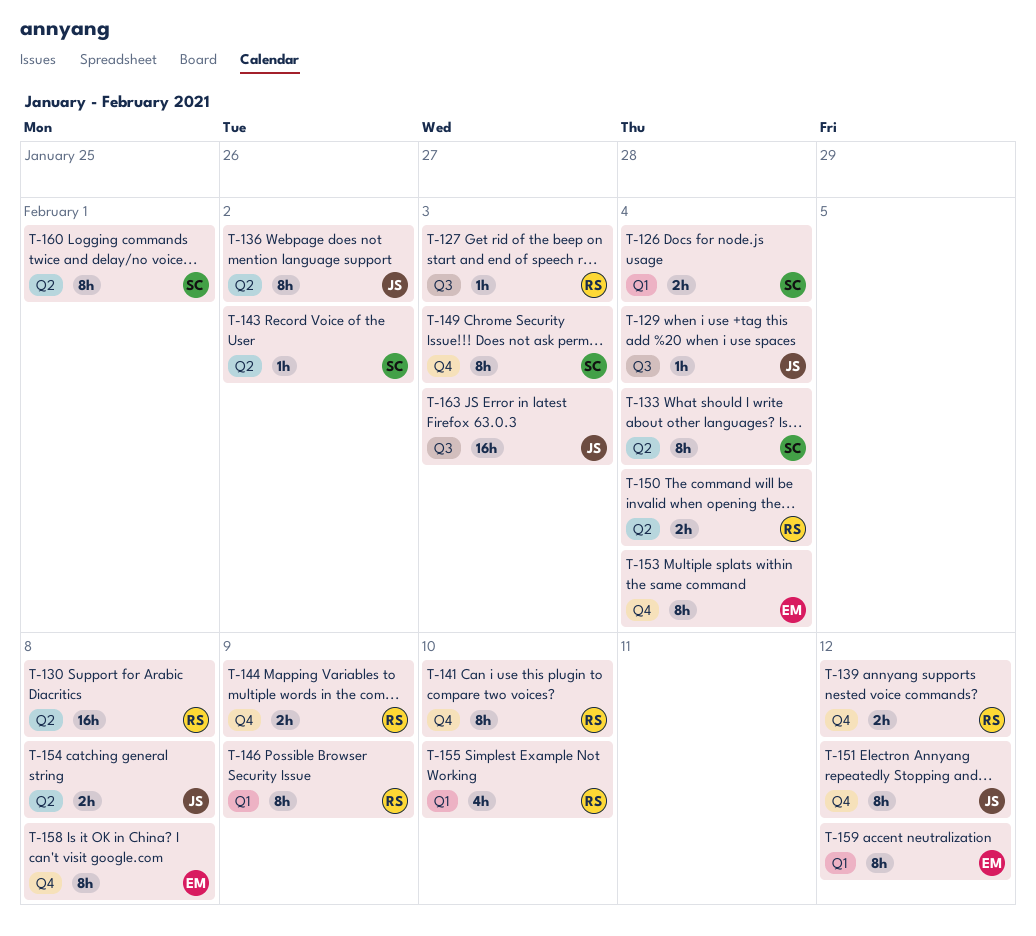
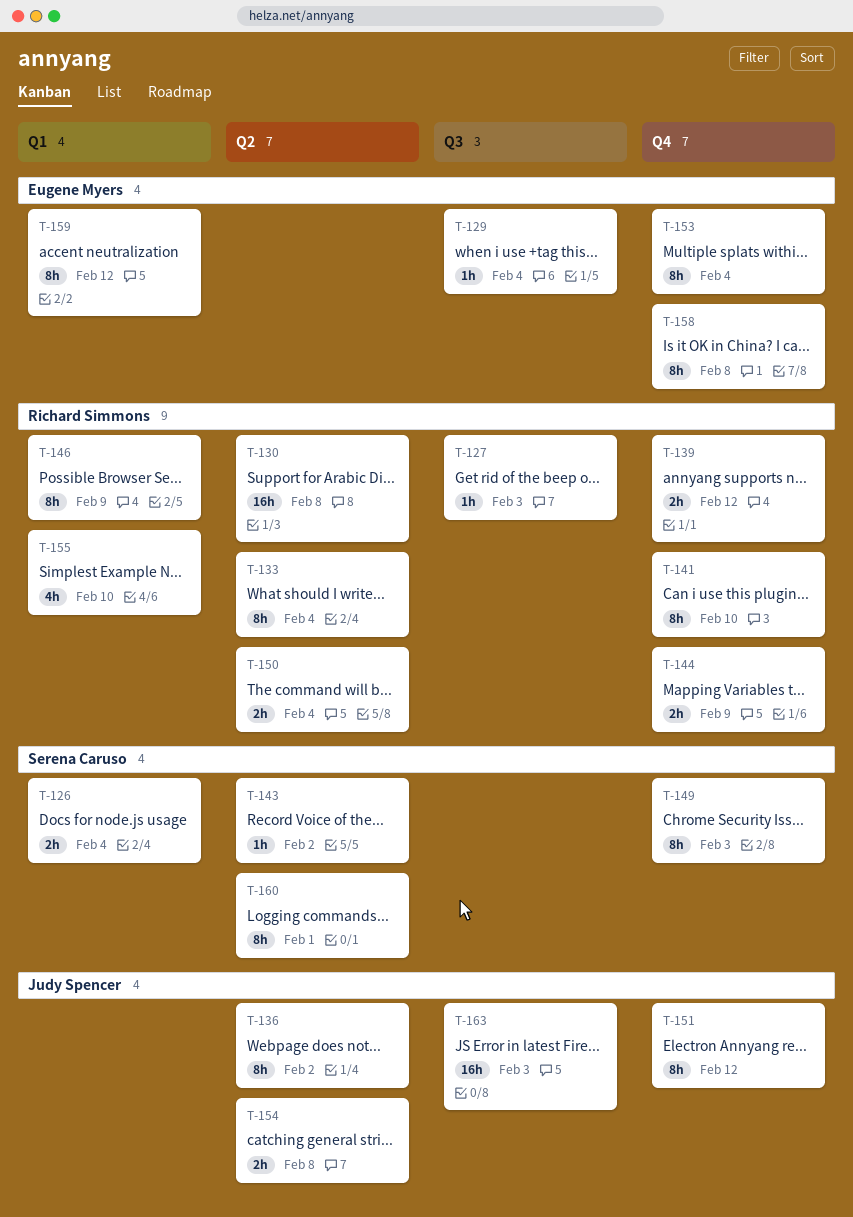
T-129, owner: Judy Spencer -> Eugene Myers
T-133, owner: Serena Caruso -> Richard Simmons

